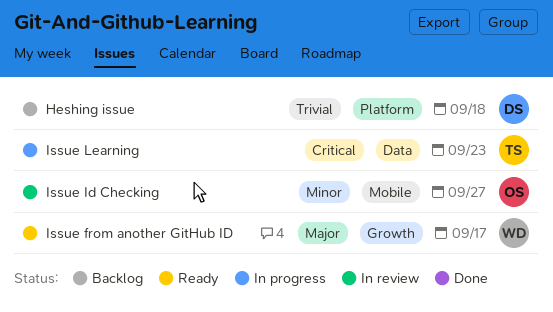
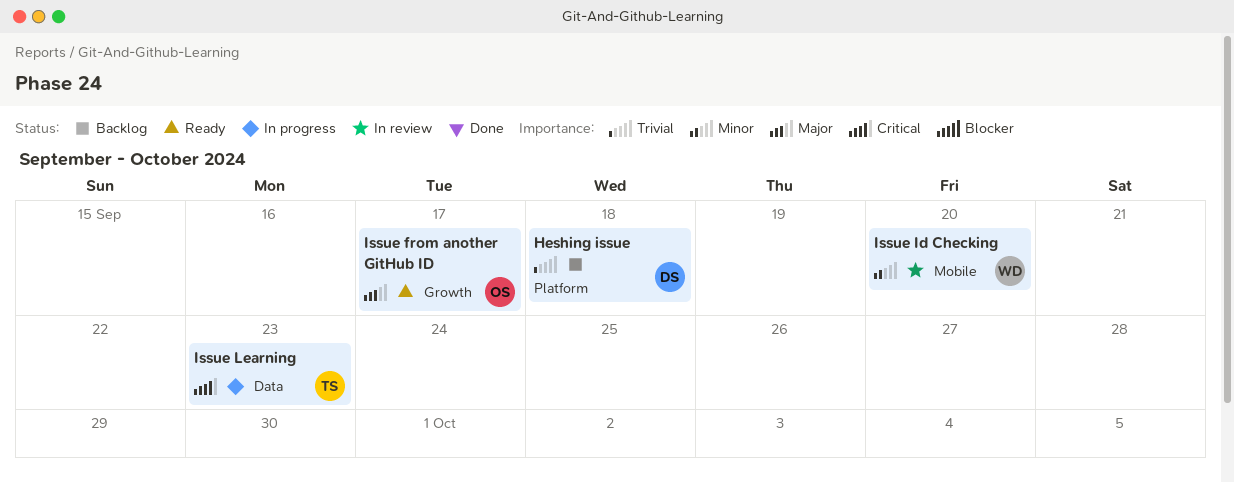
Issue from another GitHub ID, owner: WD -> OS
Issue Id Checking, owner: OS -> WD
Issue Id Checking, due: Sep 27 -> Sep 20

